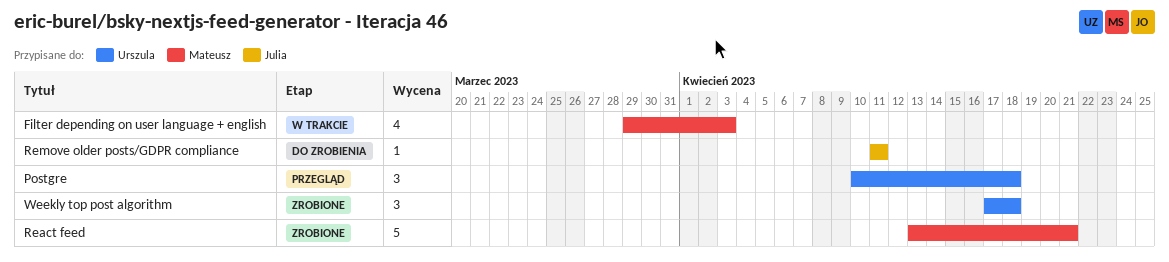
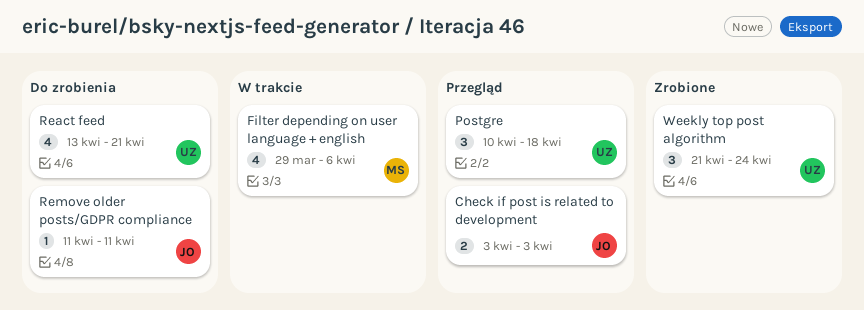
Check if post is related to development: none -> present
Filter depending on user language + english, due: Apr 3 -> Apr 6
React feed, status: Zrobione -> Do zrobienia
React feed, owner: Mateusz -> Urszula
React feed, estimate: 5 -> 4
Weekly top post algorithm, start: Apr 17 -> Apr 21
Weekly top post algorithm, due: Apr 18 -> Apr 24

